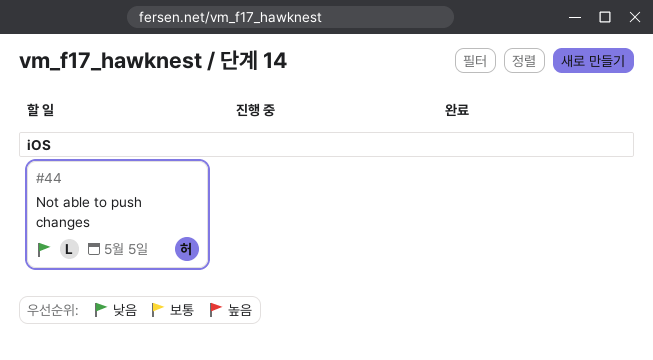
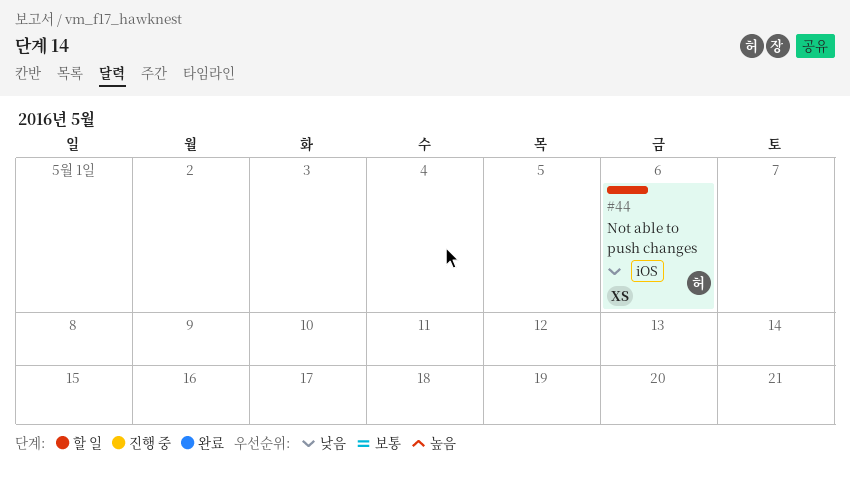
#44, estimate: L -> XS
#44, due: May 5 -> May 6

